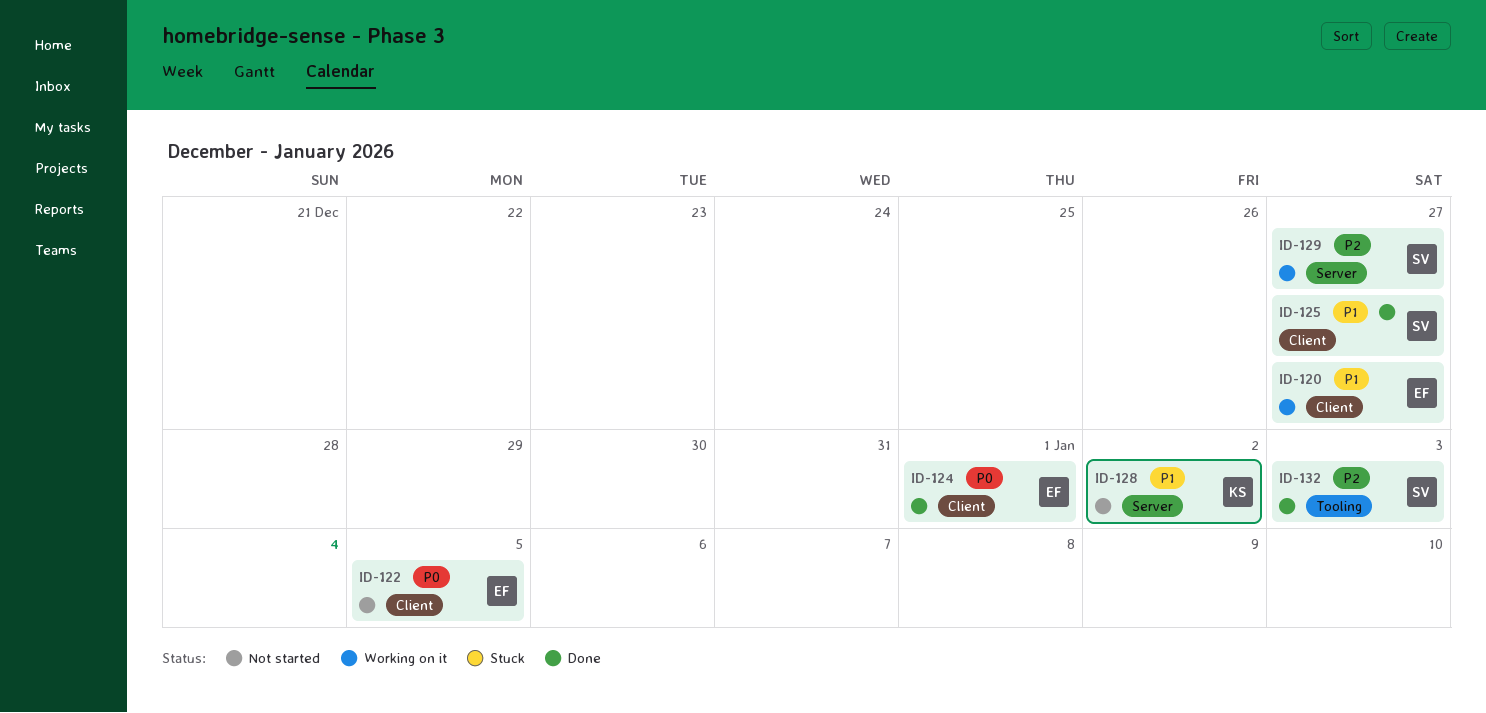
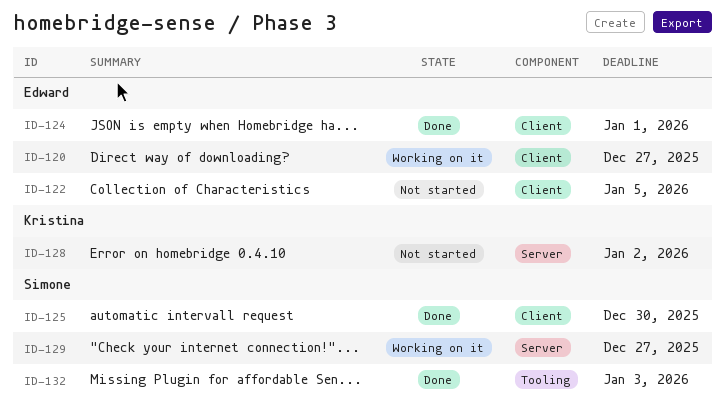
ID-125, due: Dec 27 -> Dec 30

